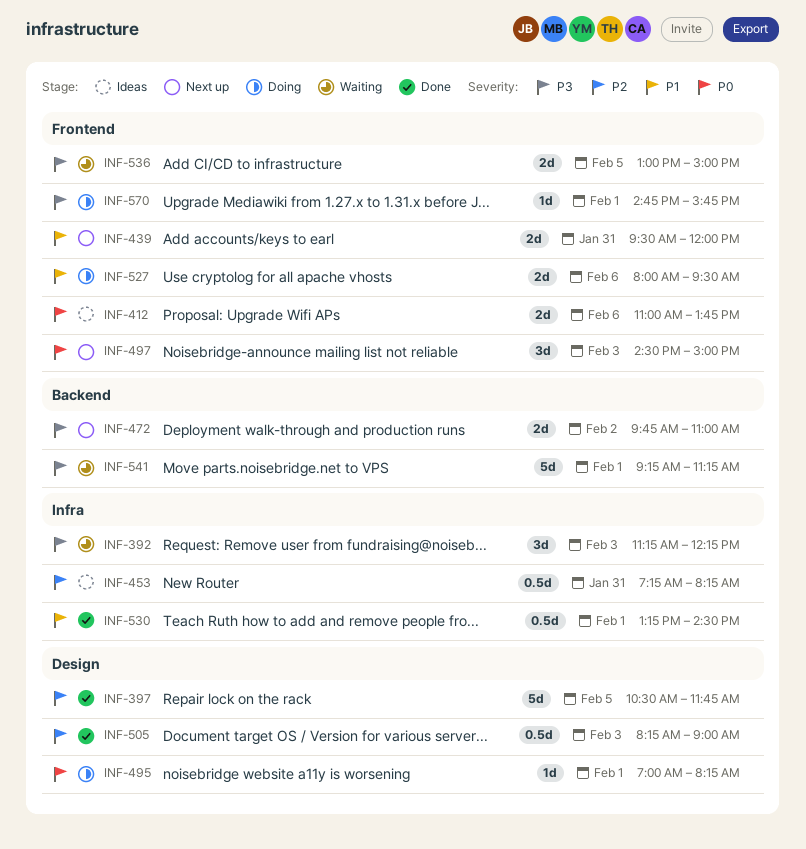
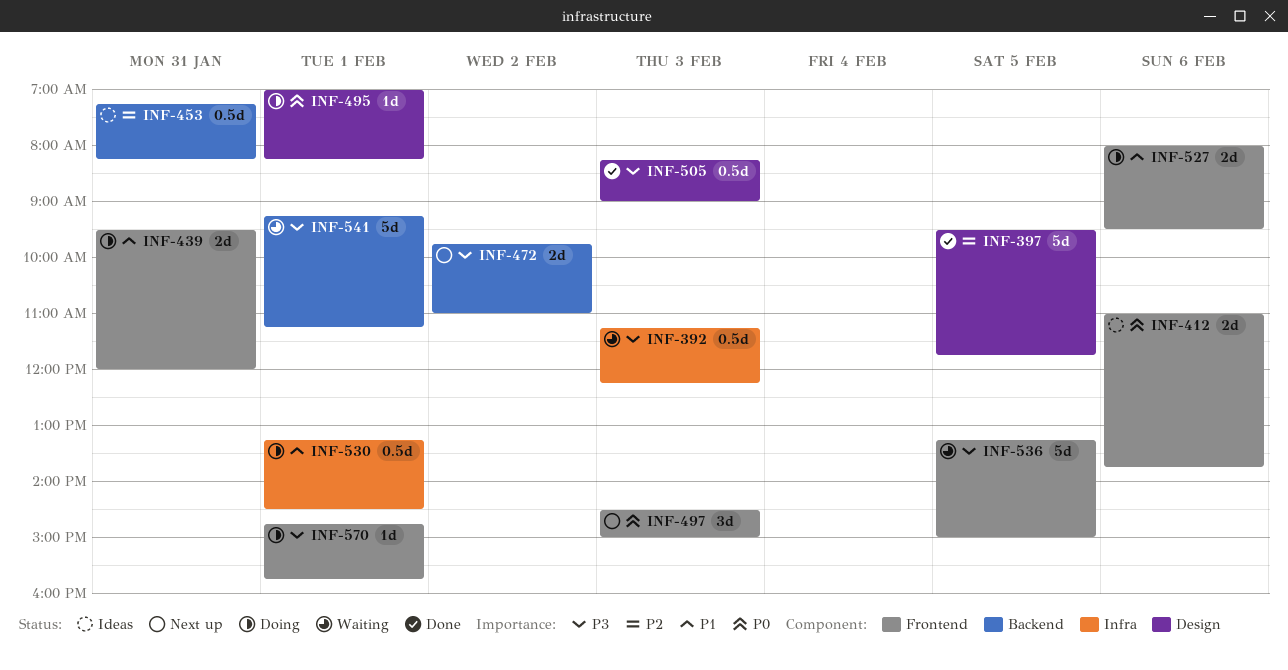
INF-392, estimate: 3d -> 0.5d
INF-397, begins: 10:30 -> 09:30
INF-439, status: Next up -> Doing
INF-453, label: Infra -> Backend
INF-505, priority: P2 -> P3
INF-530, status: Done -> Doing
INF-536, estimate: 2d -> 5d
INF-536, begins: 13:00 -> 13:15

